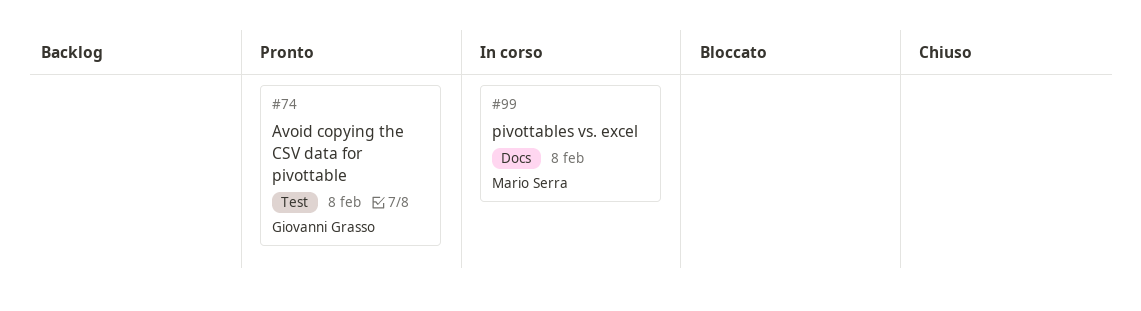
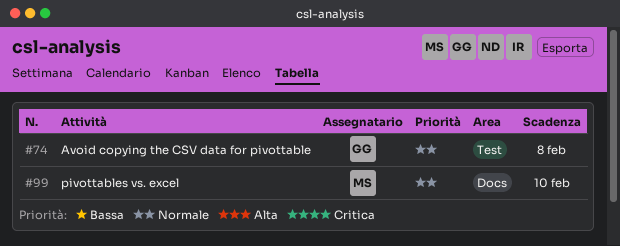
#99, due: Feb 8 -> Feb 10

